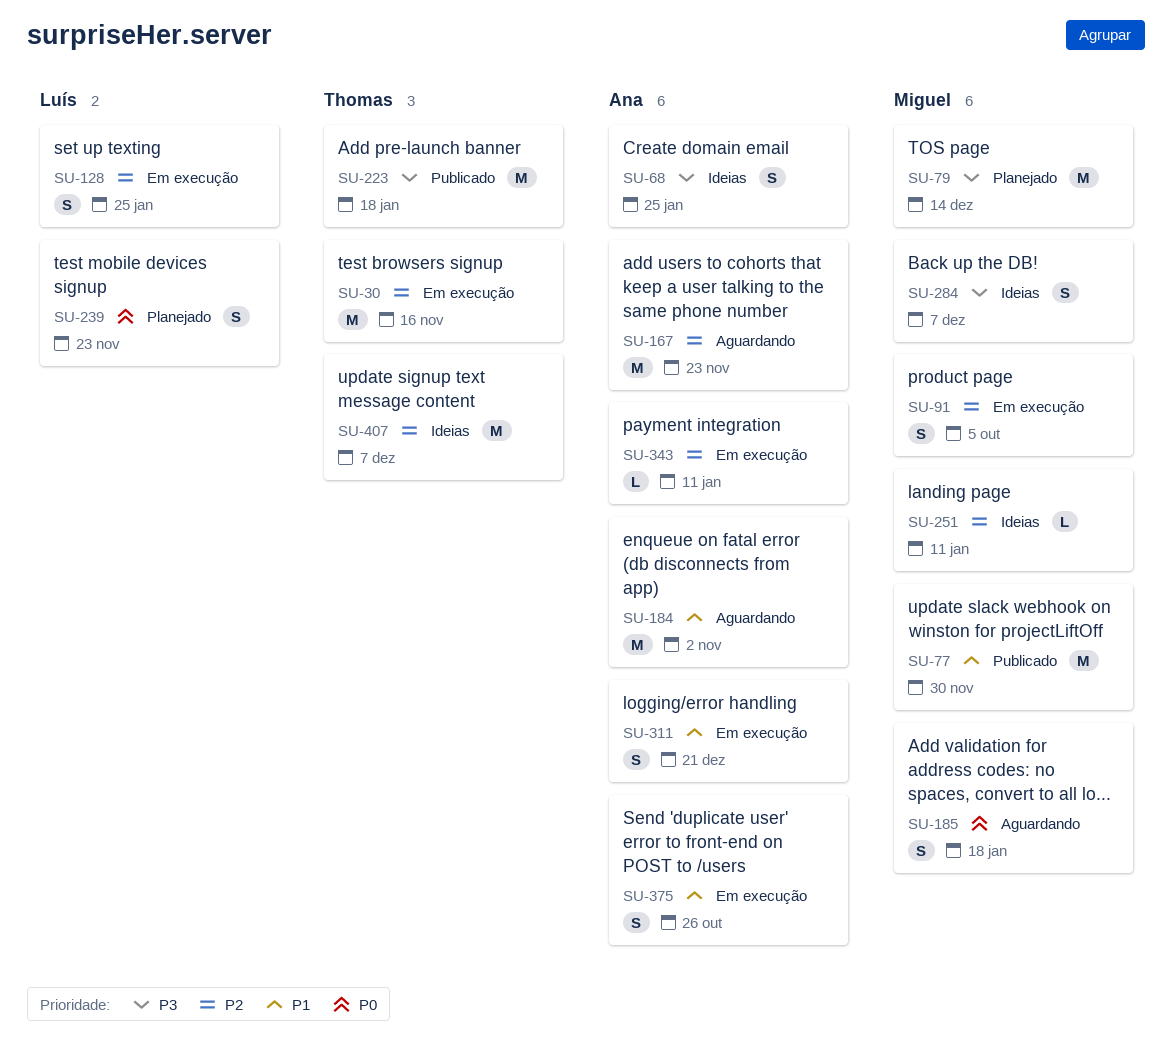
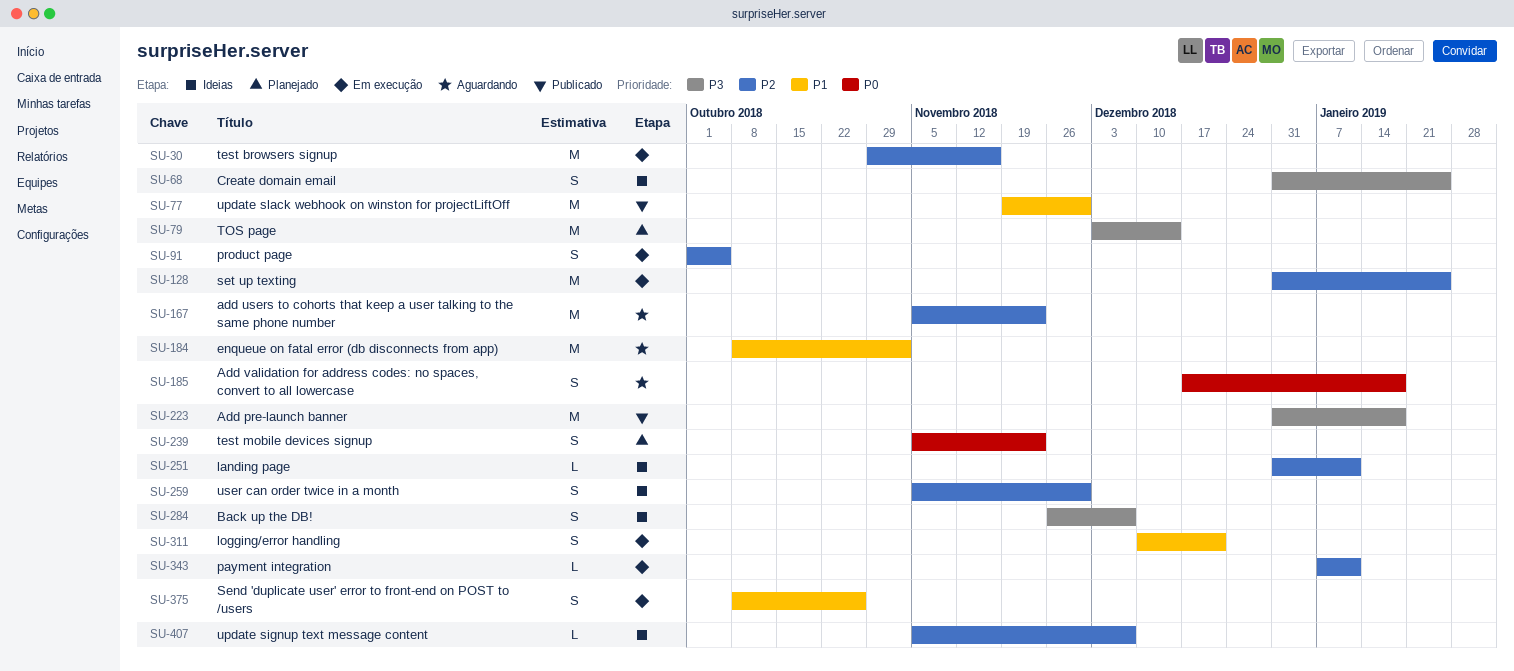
SU-128, estimate: S -> M
SU-259: none -> present
SU-407, estimate: M -> L

